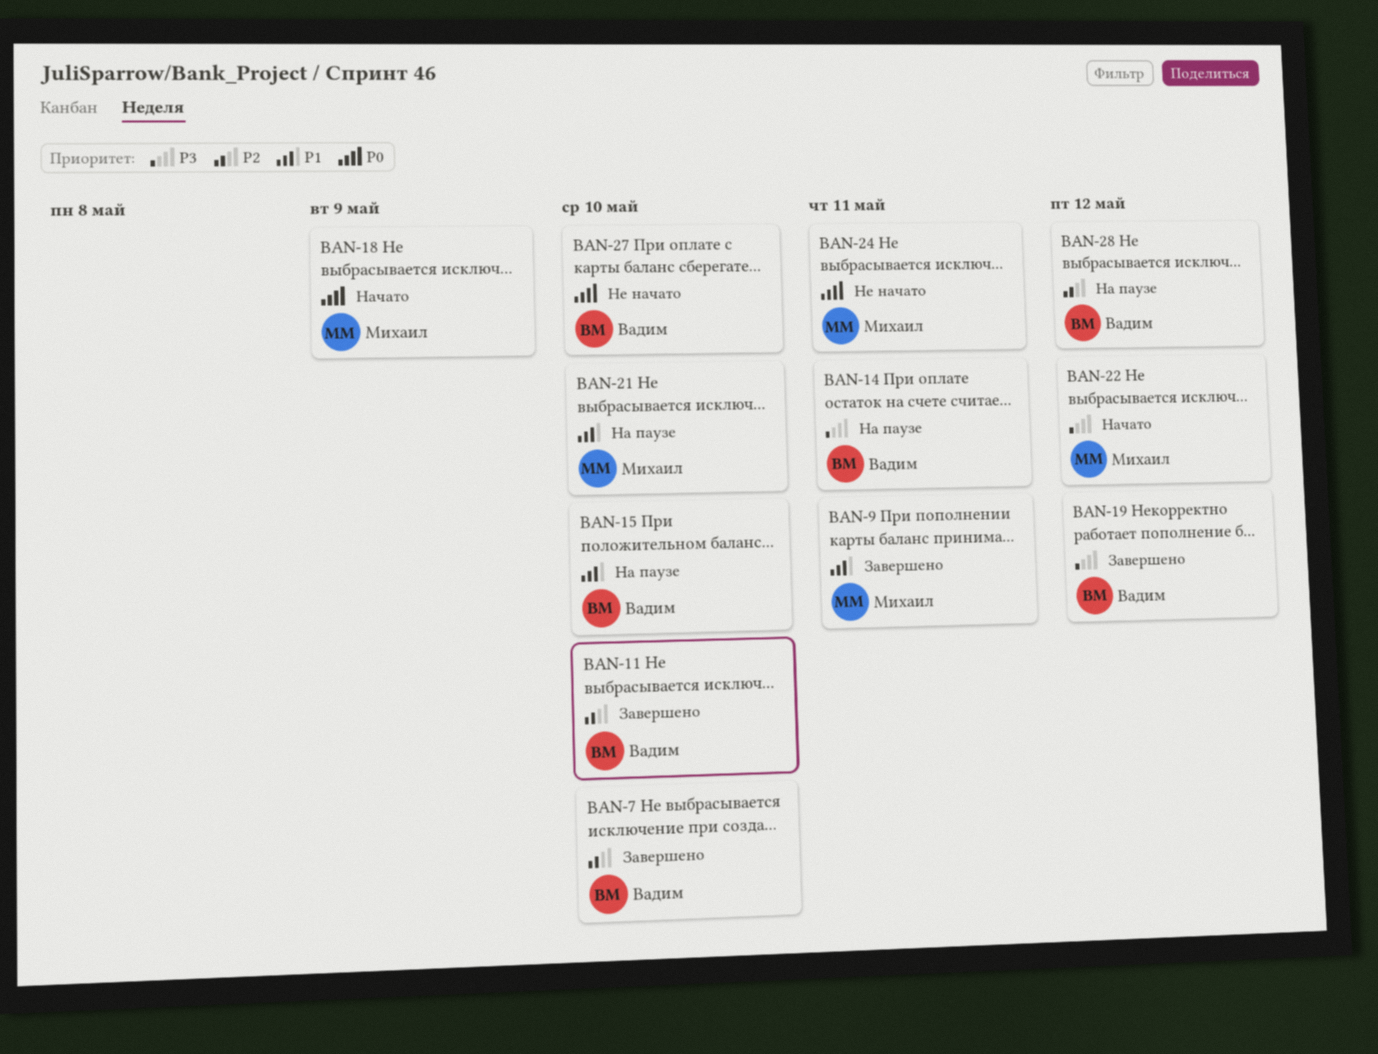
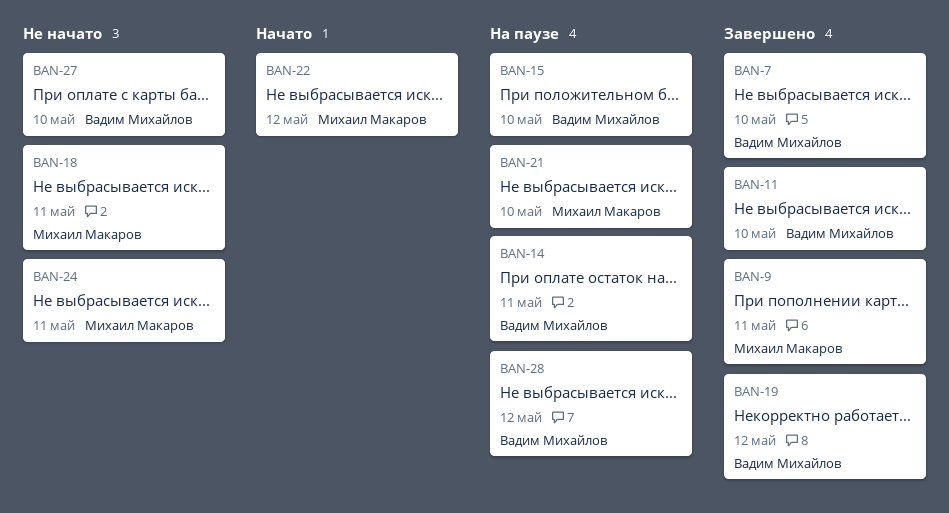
BAN-18, status: Начато -> Не начато
BAN-18, due: May 9 -> May 11

